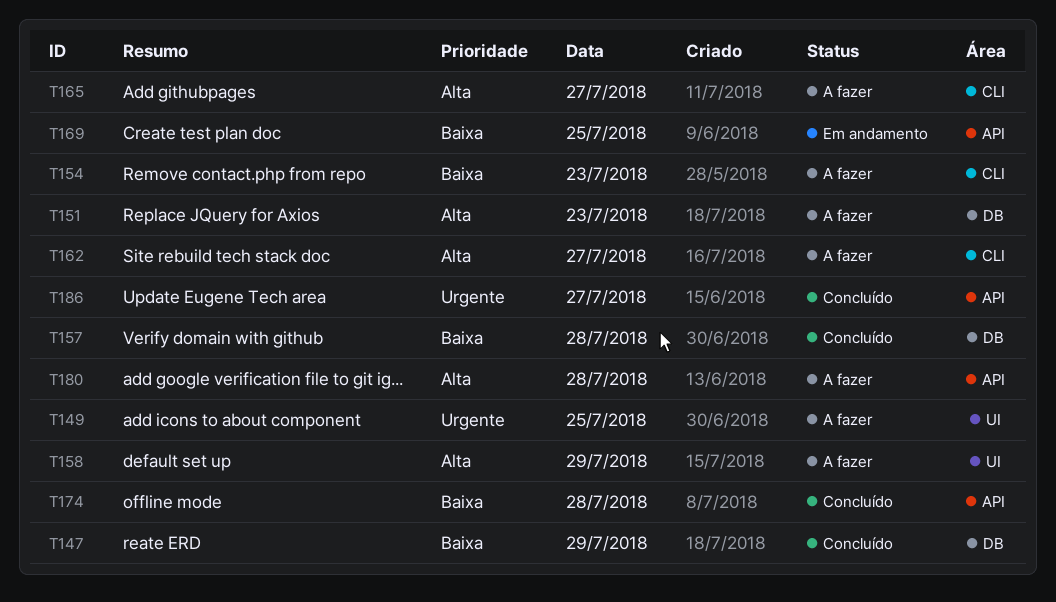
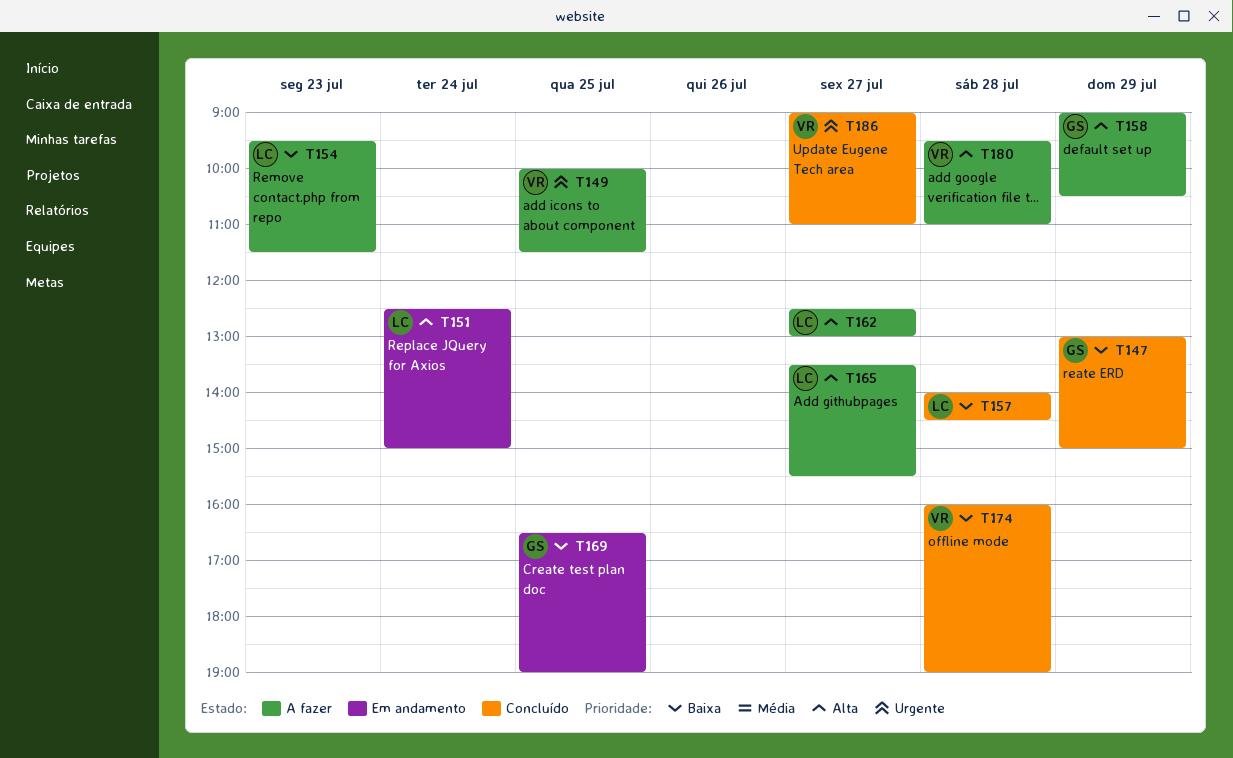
T151, status: A fazer -> Em andamento
T151, day: Jul 23 -> Jul 24

